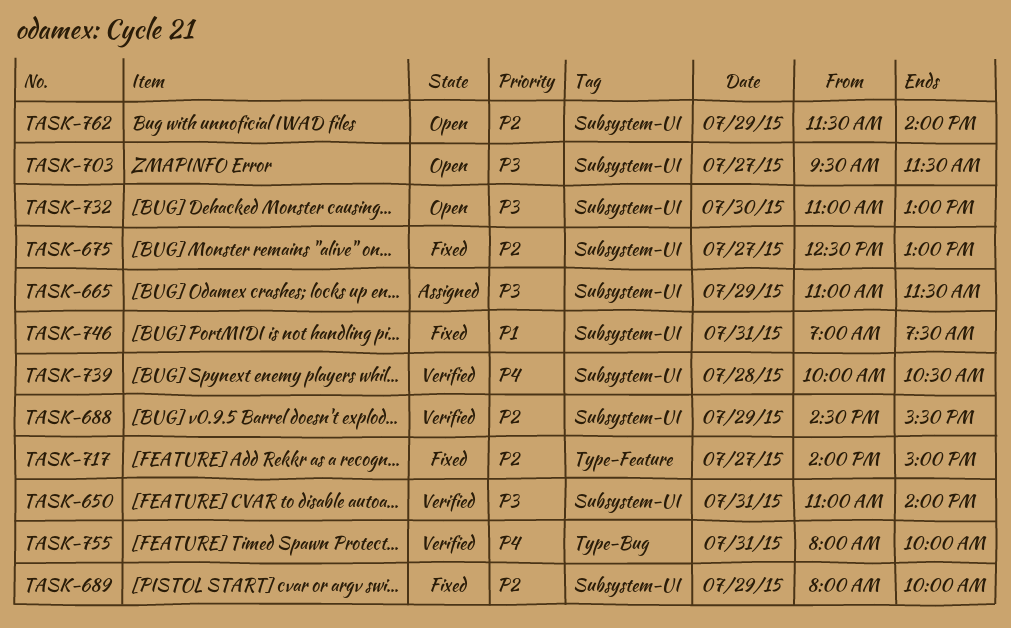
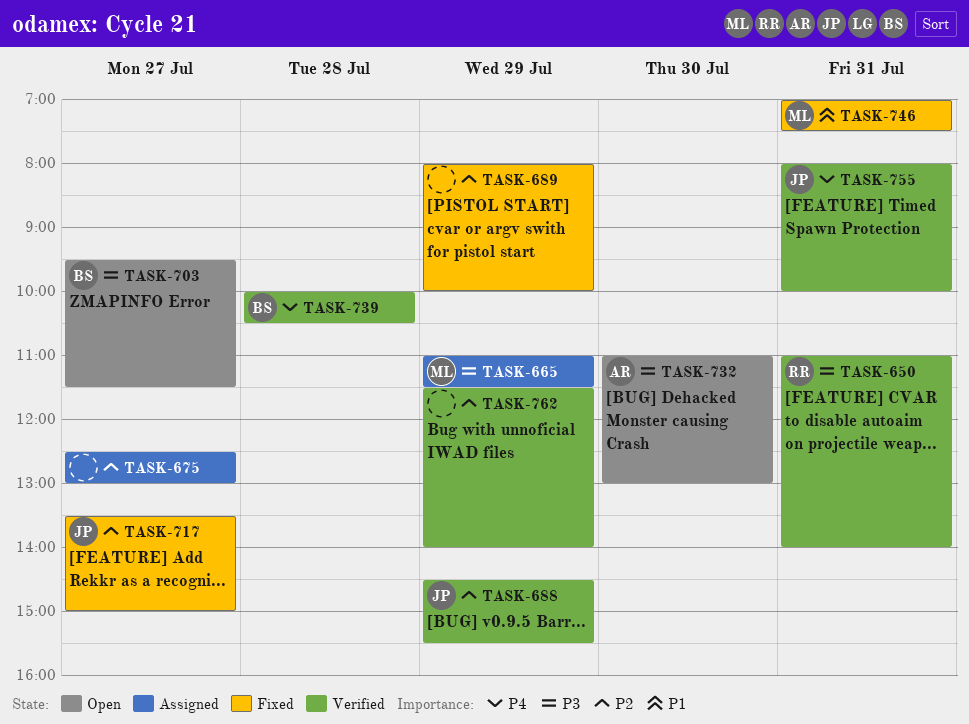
TASK-675, status: Fixed -> Assigned
TASK-717, begins: 14:00 -> 13:30
TASK-762, status: Open -> Verified

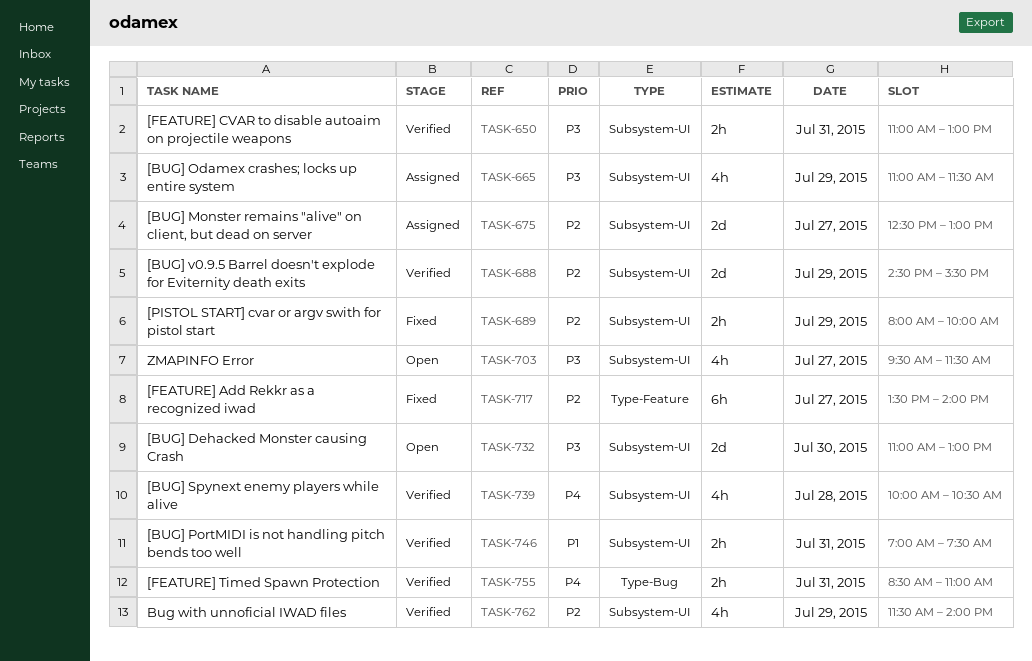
TASK-650, ends: 14:00 -> 13:00
TASK-717, ends: 15:00 -> 14:00
TASK-746, status: Fixed -> Verified
TASK-755, begins: 08:00 -> 08:30
TASK-755, ends: 10:00 -> 11:00

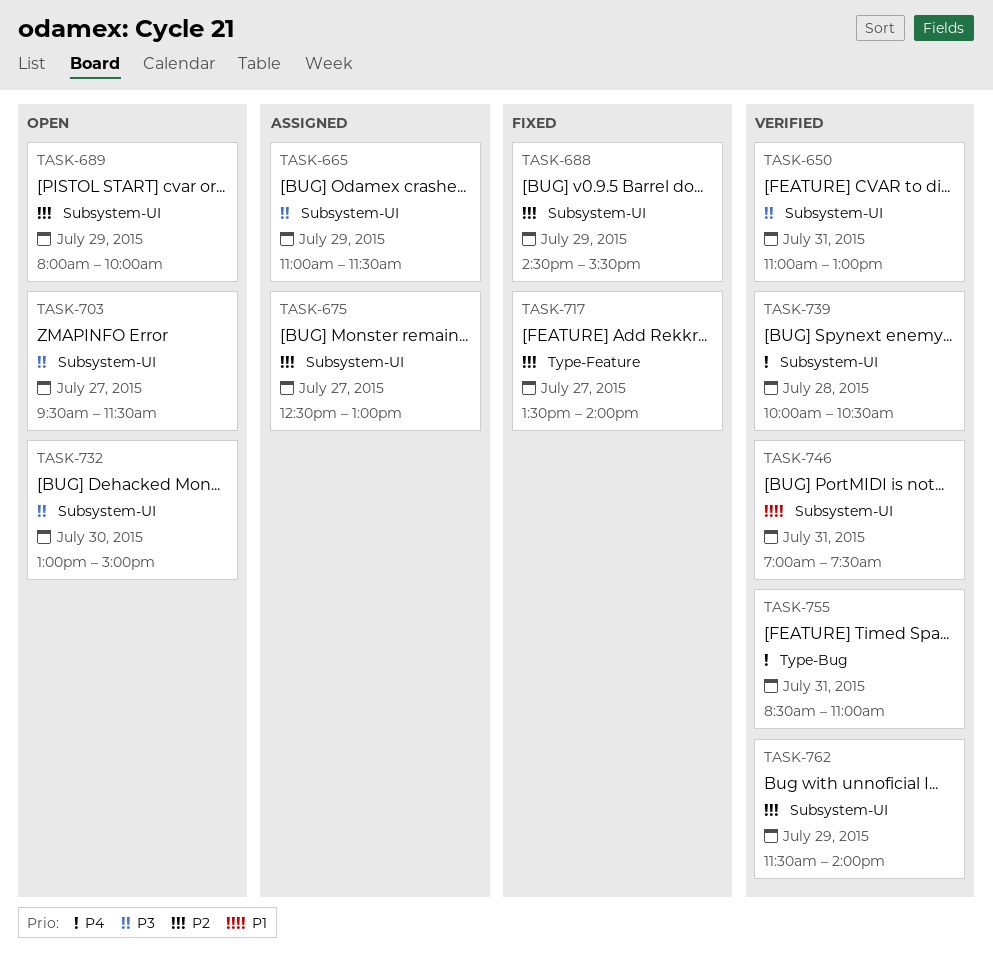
TASK-688, status: Verified -> Fixed
TASK-689, status: Fixed -> Open
TASK-732, begins: 11:00 -> 13:00
TASK-732, ends: 13:00 -> 15:00

